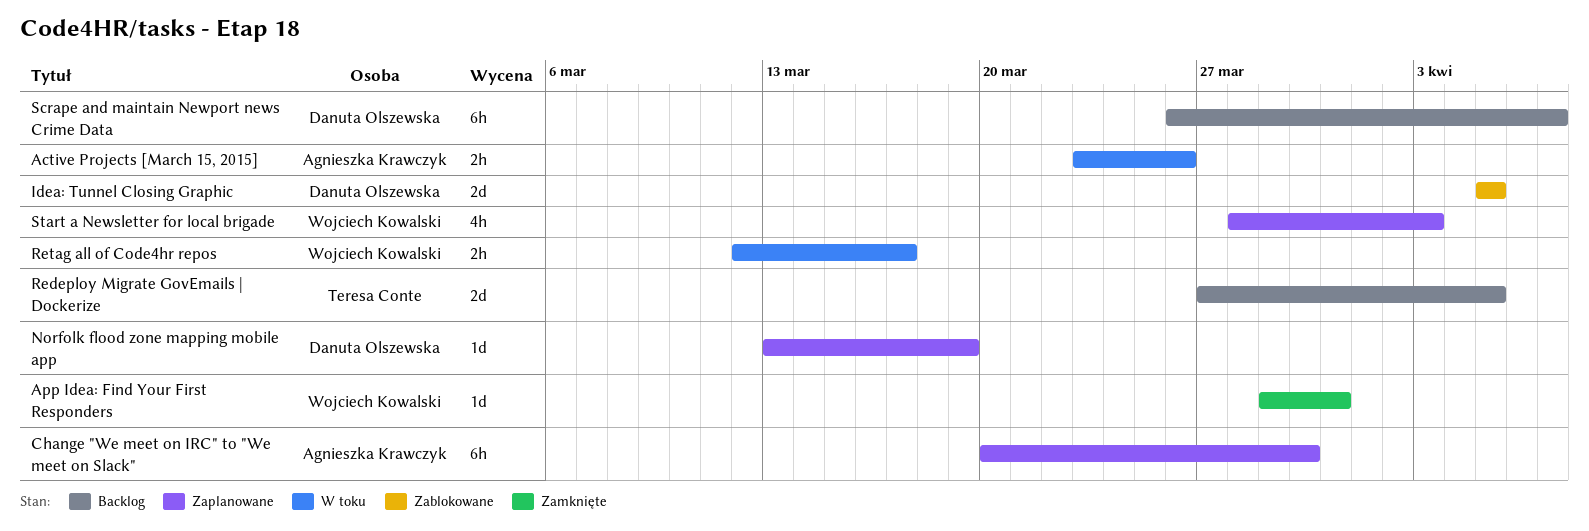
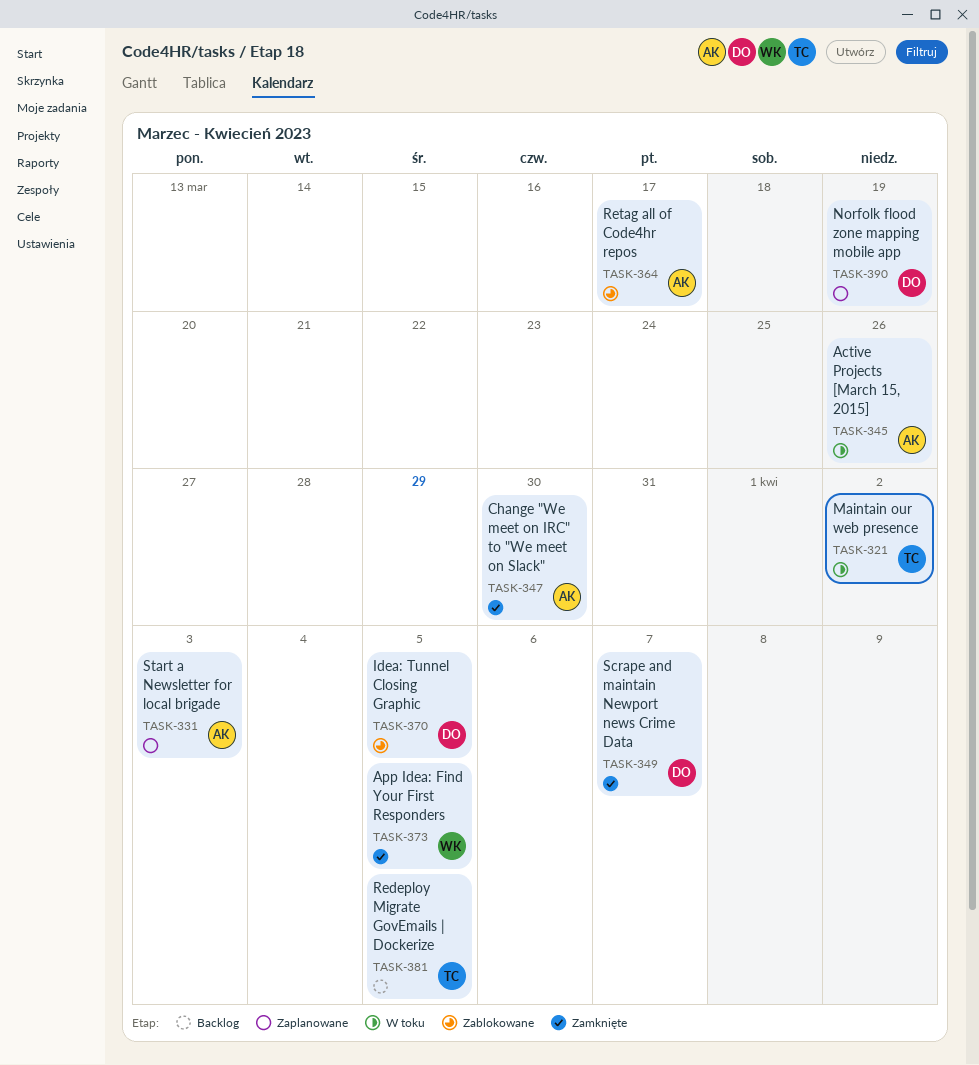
App Idea: Find Your First Responders, due: Mar 31 -> Apr 5
Change "We meet on IRC" to "We meet on Slack", status: Zaplanowane -> Zamknięte
Maintain our web presence: none -> present
Retag all of Code4hr repos, status: W toku -> Zablokowane
Retag all of Code4hr repos, owner: Wojciech Kowalski -> Agnieszka Krawczyk
Scrape and maintain Newport news Crime Data, status: Backlog -> Zamknięte
Start a Newsletter for local brigade, owner: Wojciech Kowalski -> Agnieszka Krawczyk

